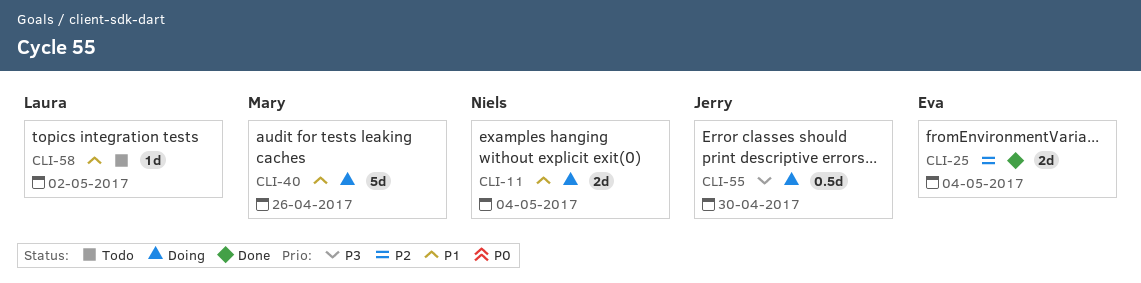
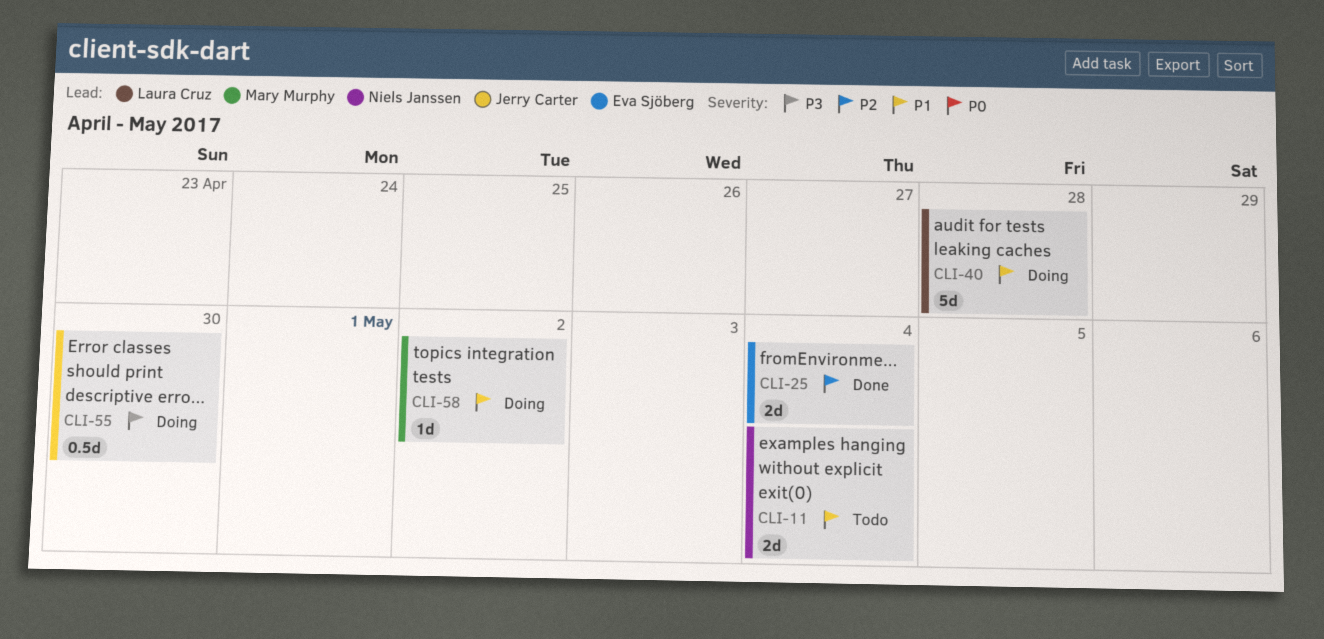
CLI-11, status: Doing -> Todo
CLI-40, owner: Mary Murphy -> Laura Cruz
CLI-40, due: Apr 26 -> Apr 28
CLI-58, status: Todo -> Doing
CLI-58, owner: Laura Cruz -> Mary Murphy

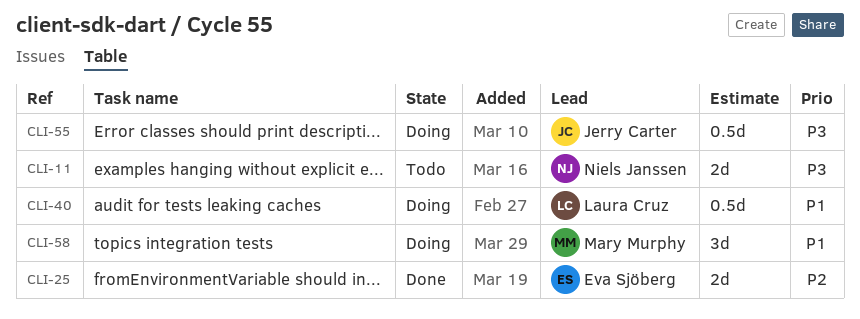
CLI-11, priority: P1 -> P3
CLI-40, estimate: 5d -> 0.5d
CLI-58, estimate: 1d -> 3d

